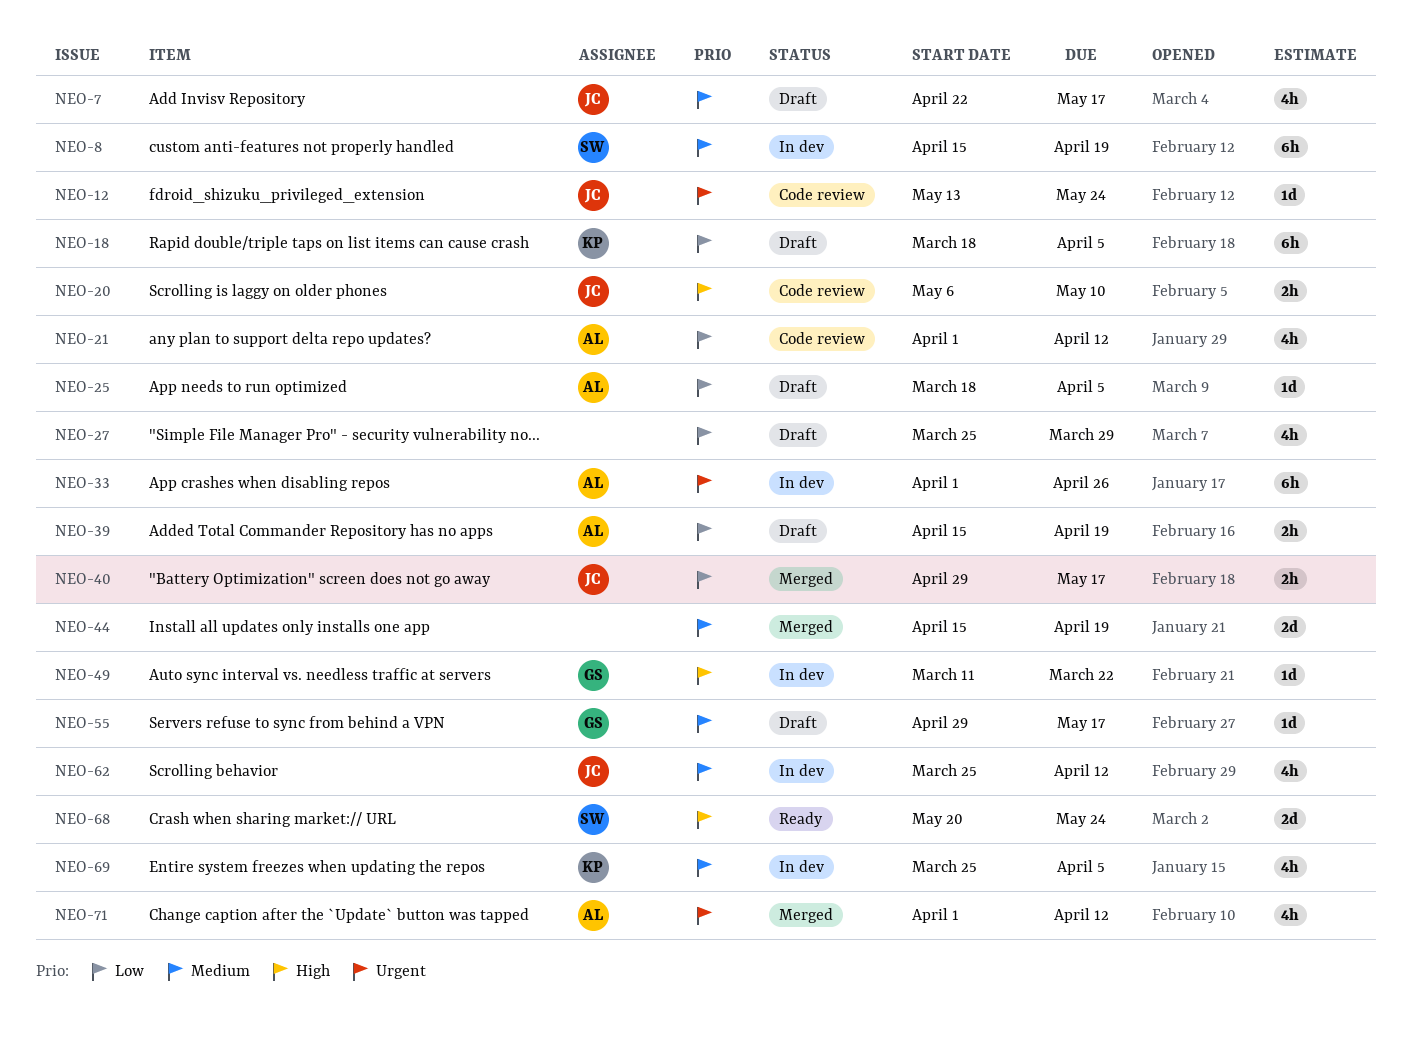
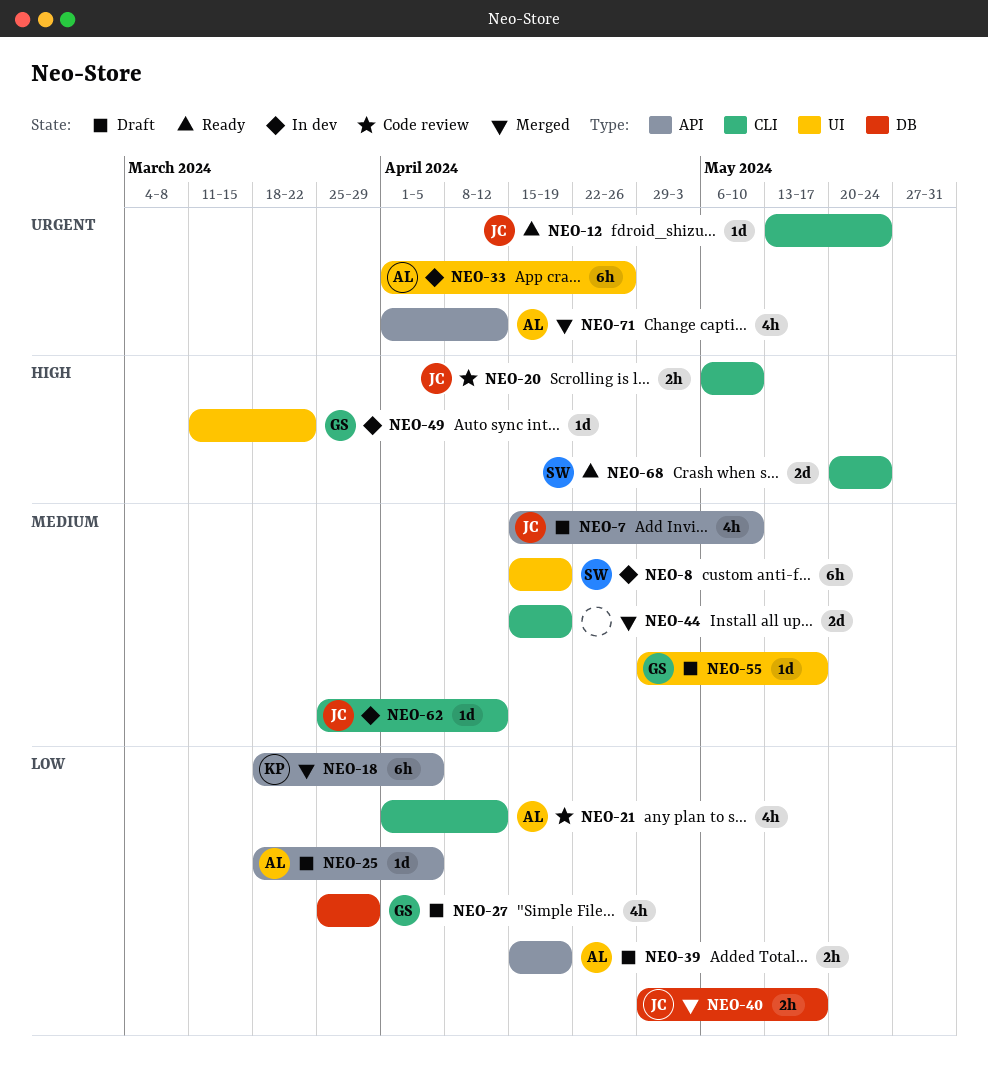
NEO-7, start: Apr 22 -> Apr 15
NEO-7, due: May 17 -> May 10
NEO-12, status: Code review -> Ready
NEO-18, status: Draft -> Merged
NEO-27, owner: none -> GS
NEO-62, estimate: 4h -> 1d
NEO-69: present -> none

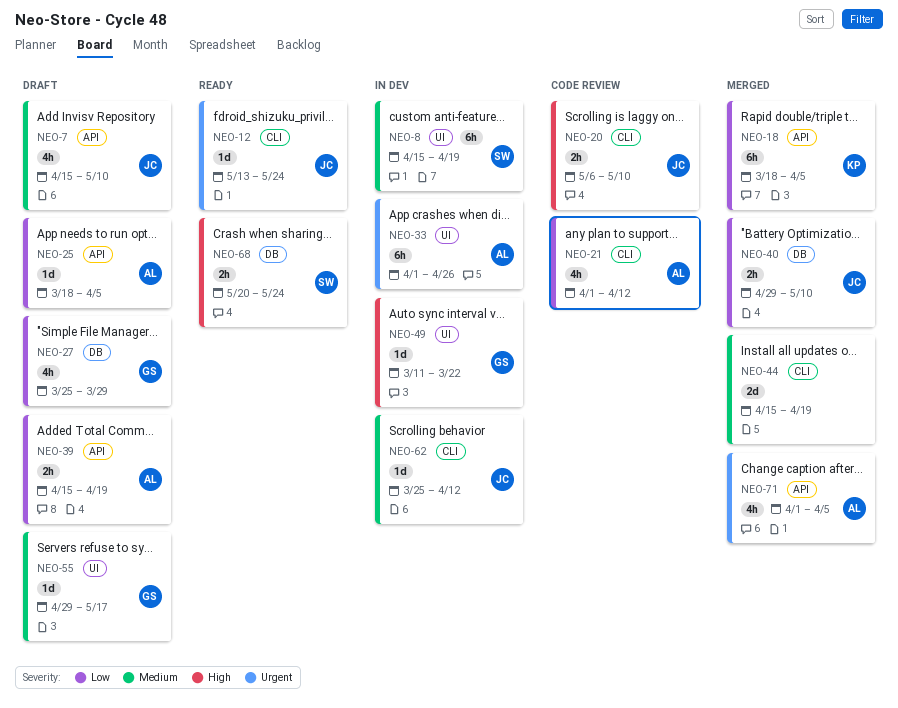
NEO-40, due: May 17 -> May 10
NEO-68, label: CLI -> DB
NEO-68, estimate: 2d -> 2h
NEO-71, due: Apr 12 -> Apr 5

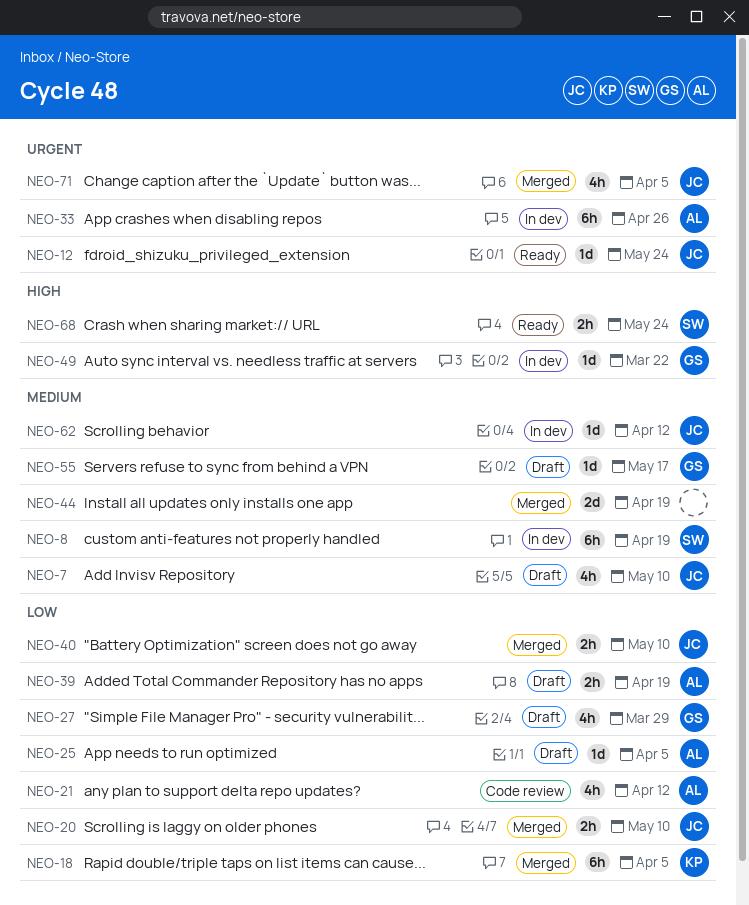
NEO-20, status: Code review -> Merged
NEO-20, priority: High -> Low
NEO-71, owner: AL -> JC

